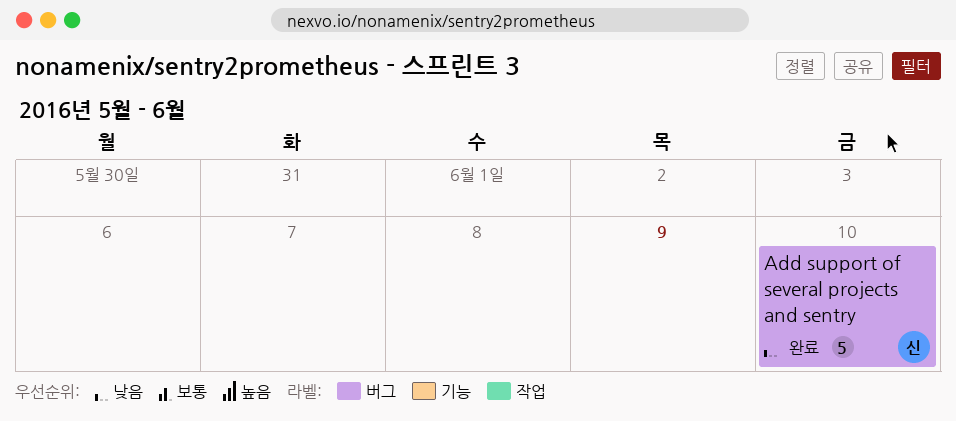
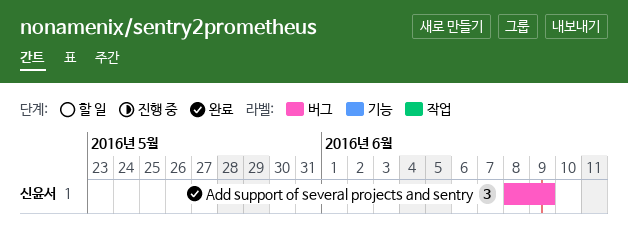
Add support of several projects and sentry, estimate: 5 -> 3
Add support of several projects and sentry, due: Jun 10 -> Jun 9

